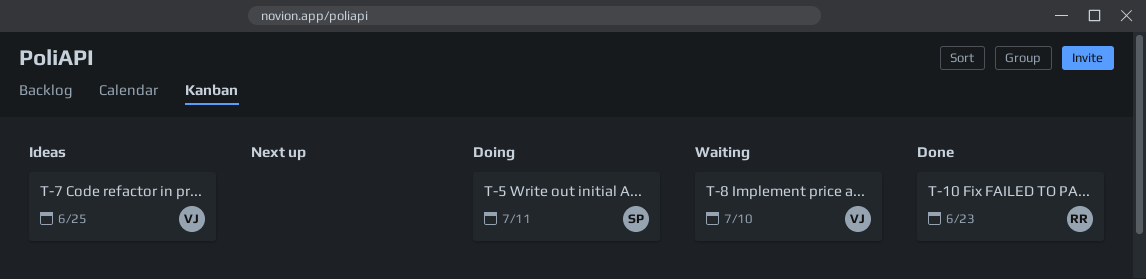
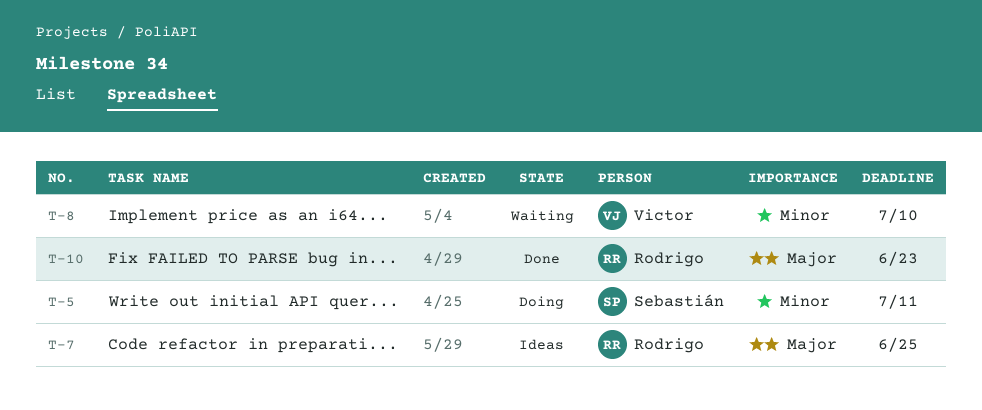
T-7, owner: Victor -> Rodrigo

